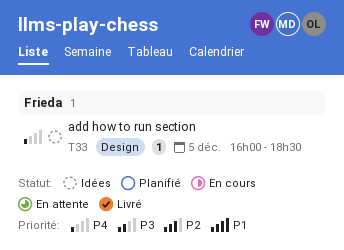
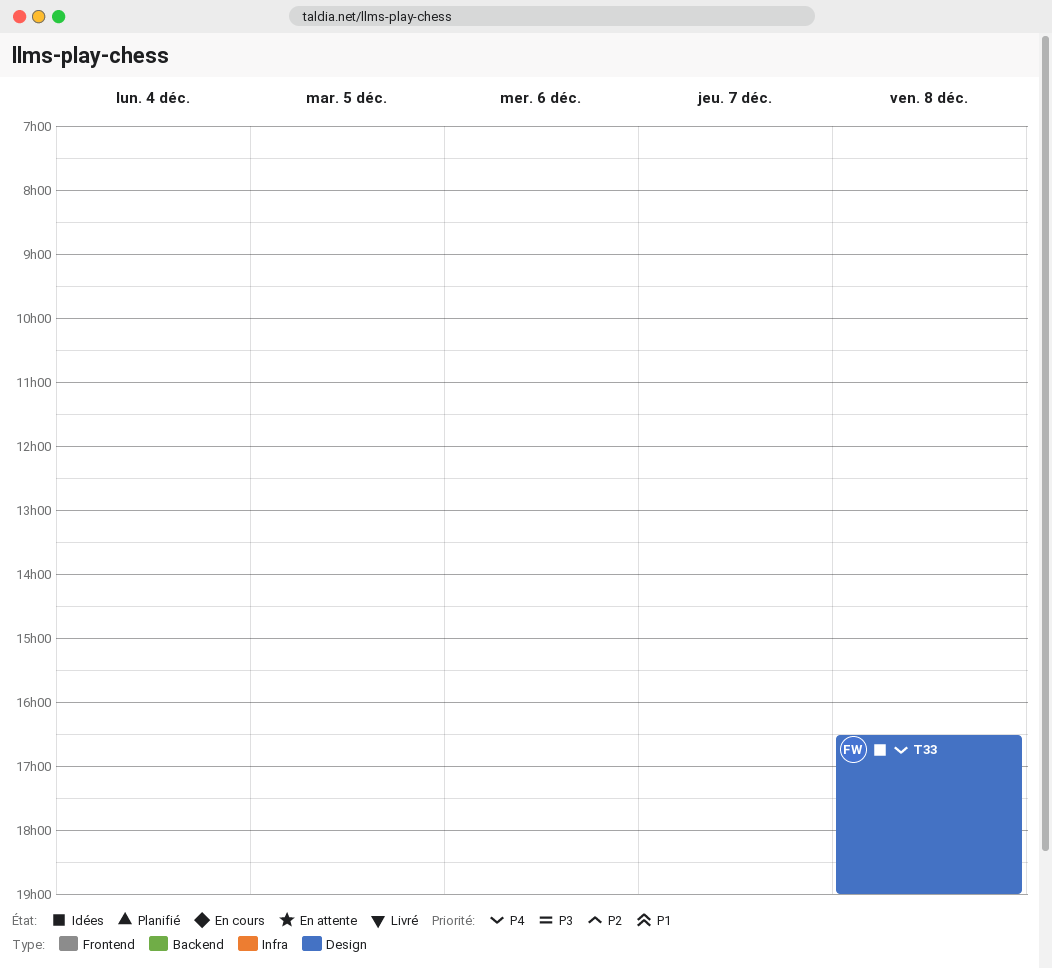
T33, day: Dec 5 -> Dec 8
T33, begins: 16:00 -> 16:30
T33, ends: 18:30 -> 19:00

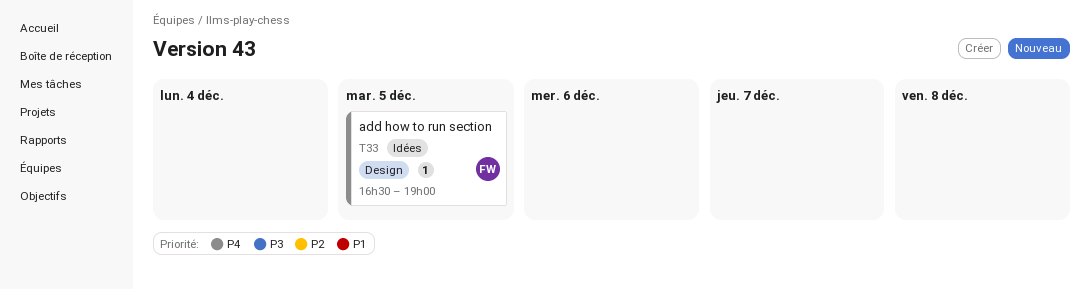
T33, day: Dec 8 -> Dec 5

